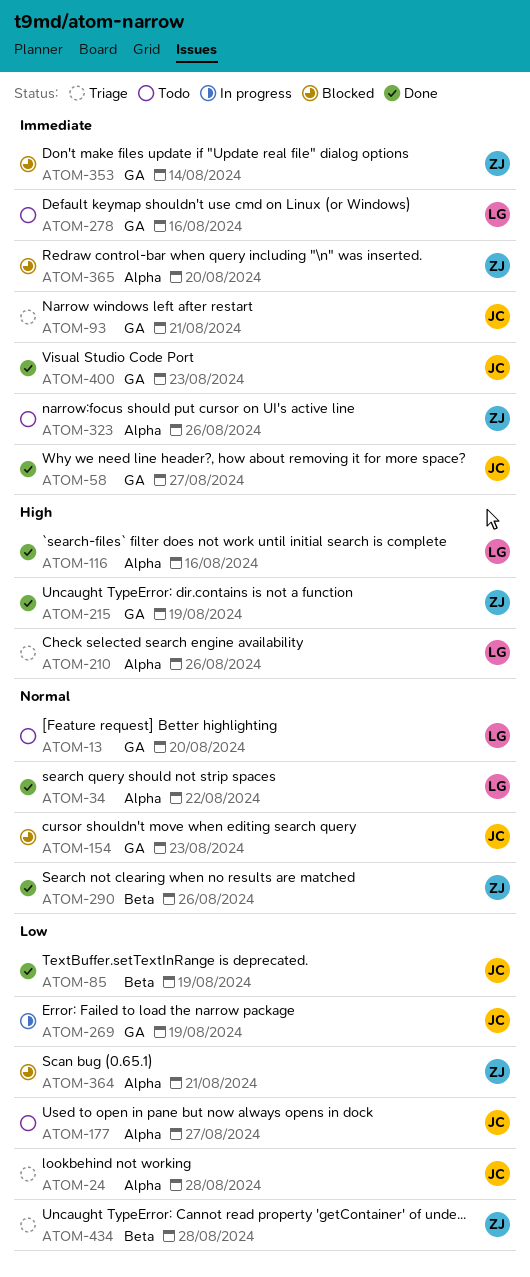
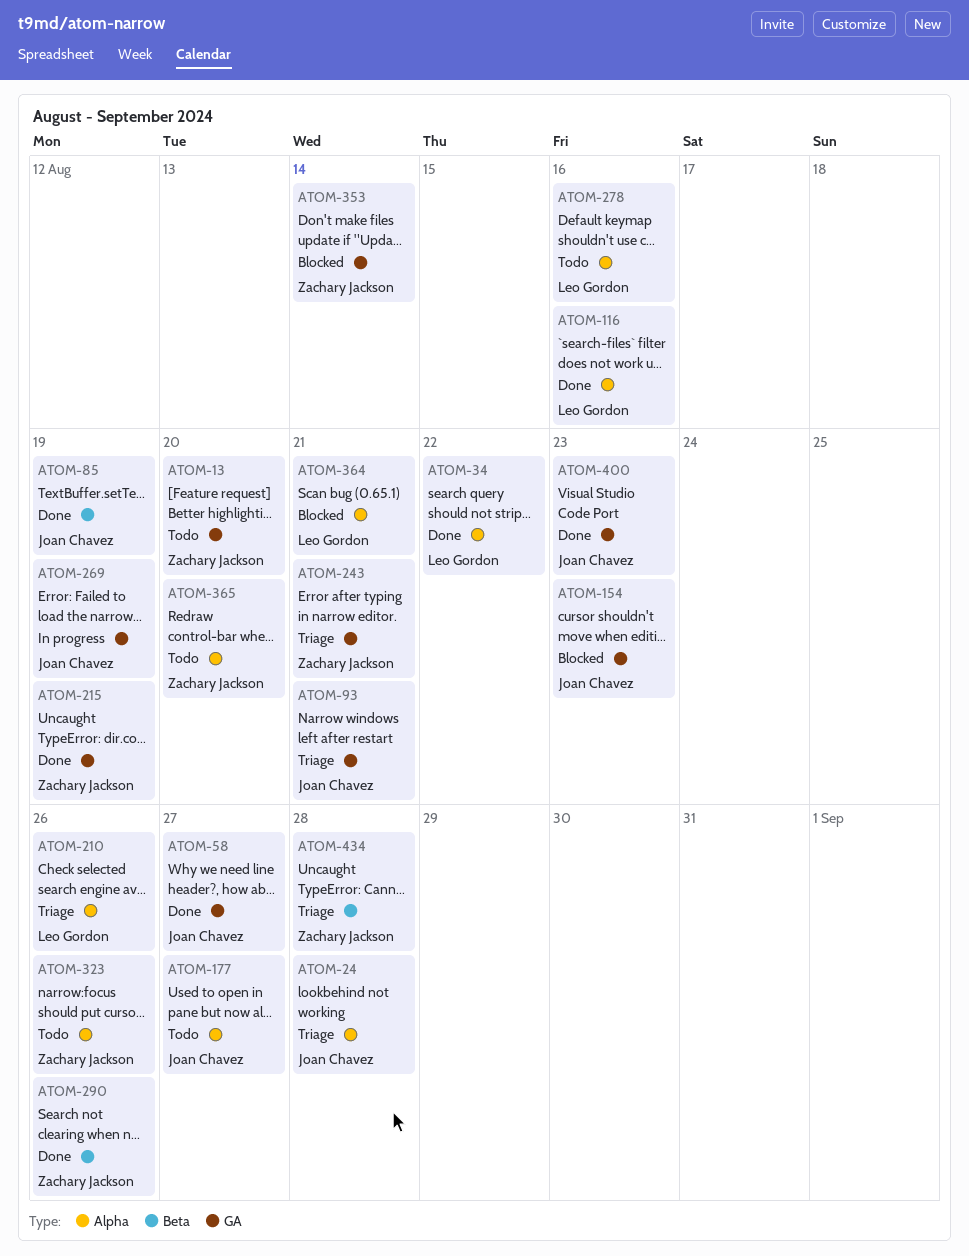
ATOM-13, owner: Leo Gordon -> Zachary Jackson
ATOM-243: none -> present
ATOM-278, label: GA -> Alpha
ATOM-364, owner: Zachary Jackson -> Leo Gordon
ATOM-365, status: Blocked -> Todo

